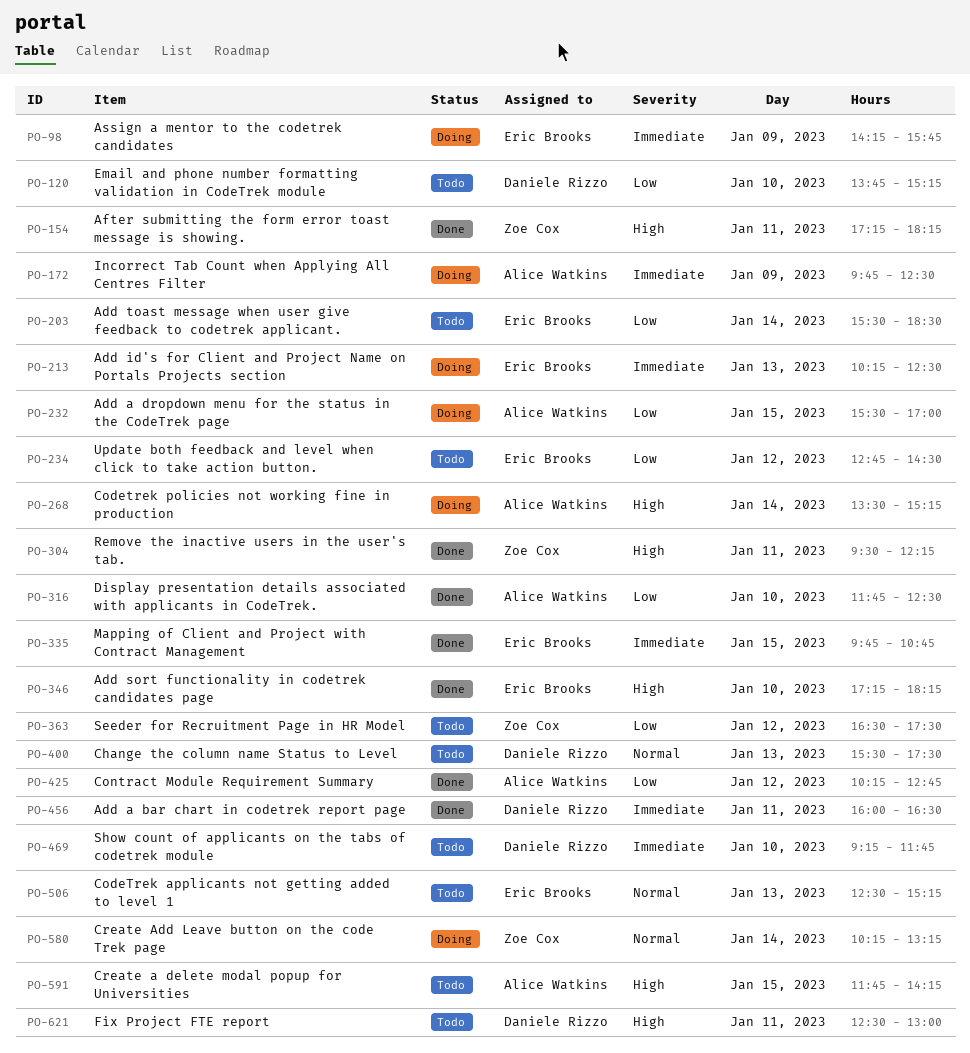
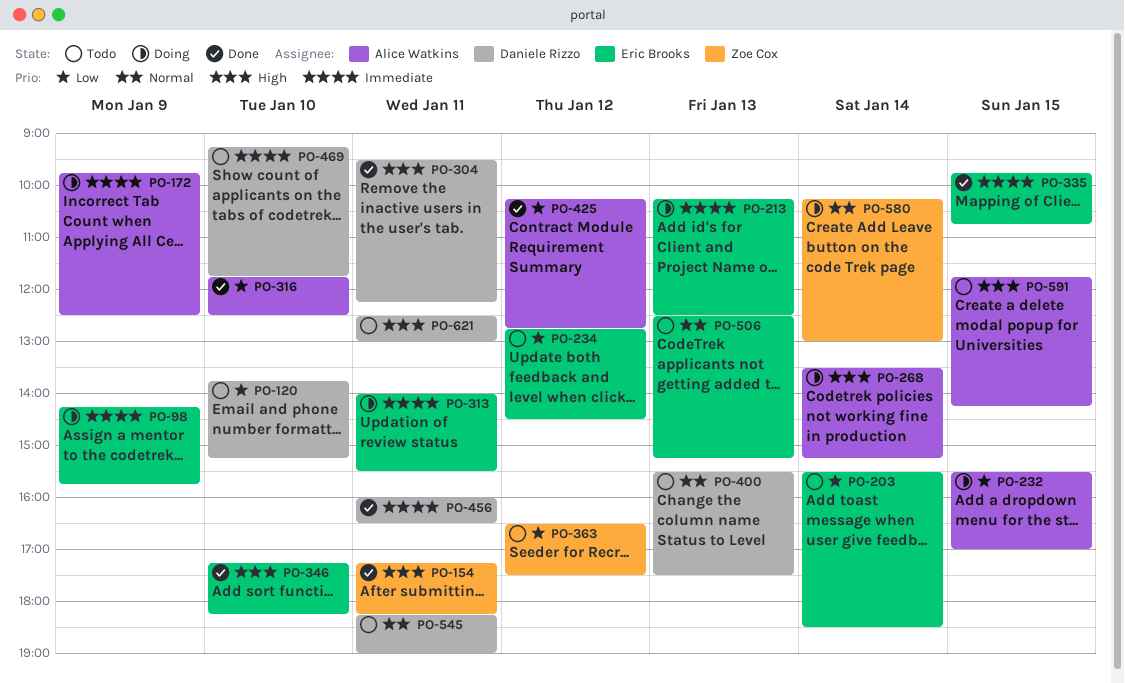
PO-304, owner: Zoe Cox -> Daniele Rizzo
PO-313: none -> present
PO-545: none -> present
PO-580, ends: 13:15 -> 13:00

